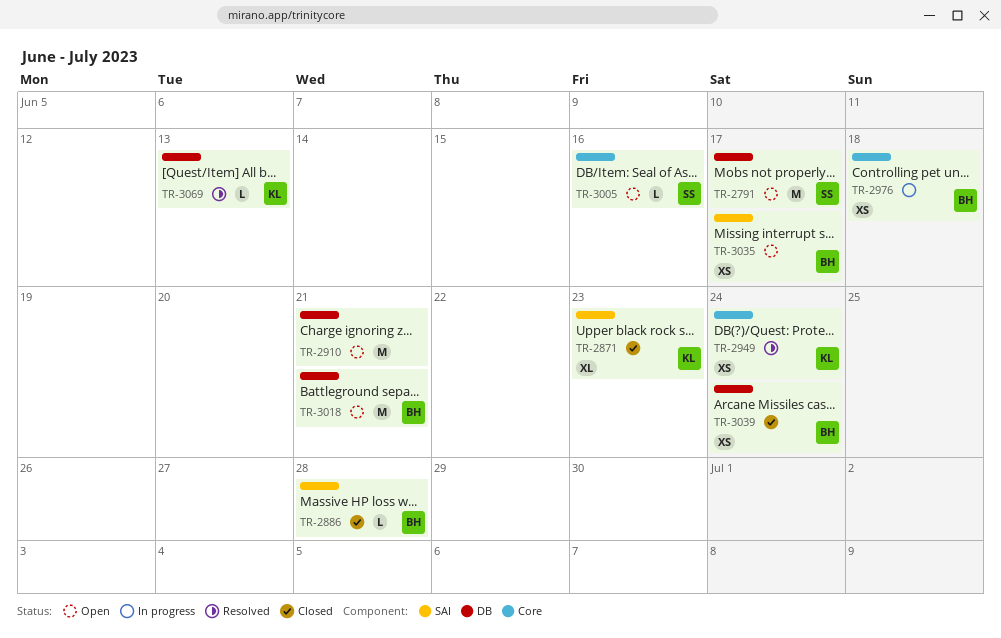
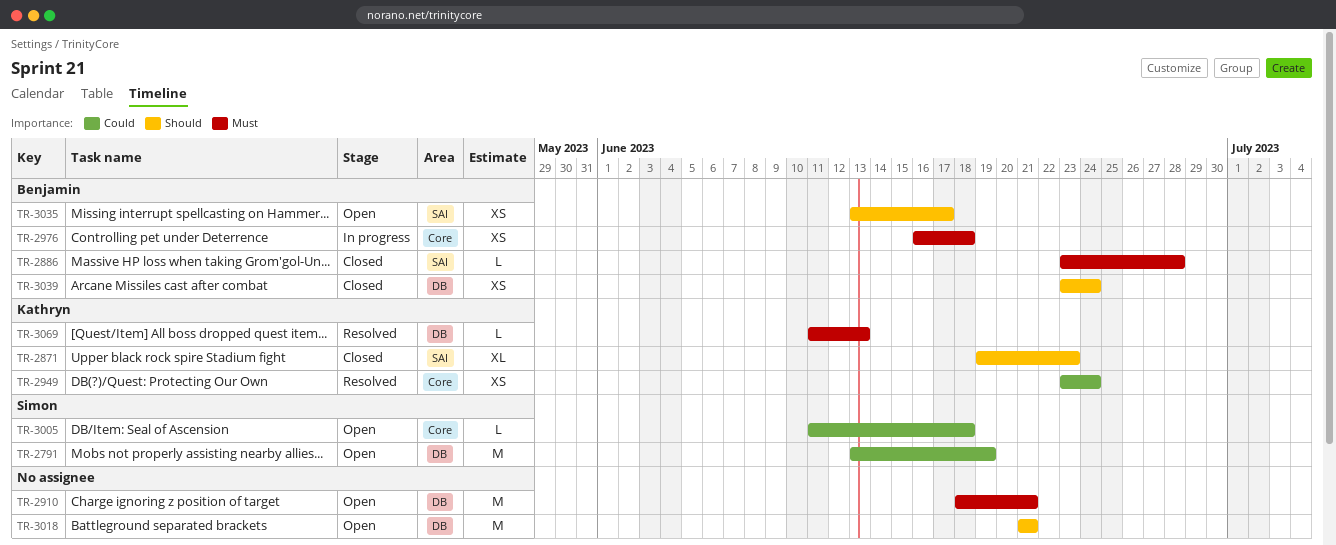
TR-2791, due: Jun 17 -> Jun 19
TR-3005, due: Jun 16 -> Jun 18
TR-3018, owner: Benjamin -> none

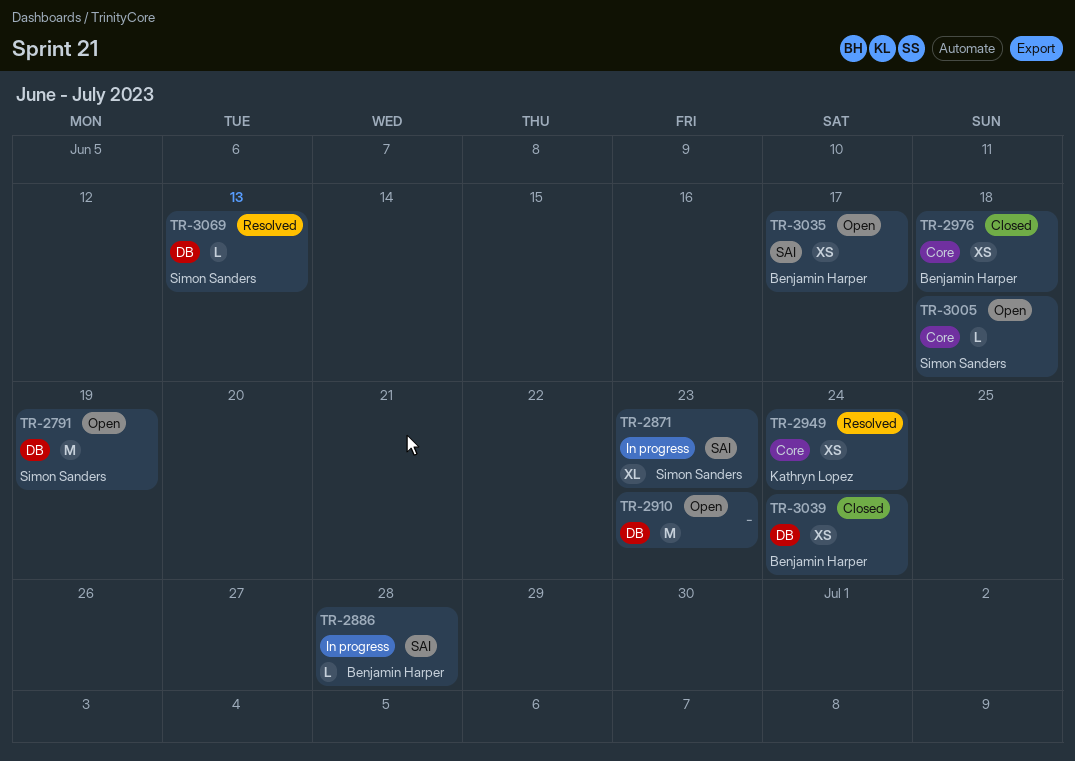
TR-2871, status: Closed -> In progress
TR-2871, owner: Kathryn Lopez -> Simon Sanders
TR-2886, status: Closed -> In progress
TR-2910, due: Jun 21 -> Jun 23
TR-2976, status: In progress -> Closed
TR-3018: present -> none
TR-3069, owner: Kathryn Lopez -> Simon Sanders

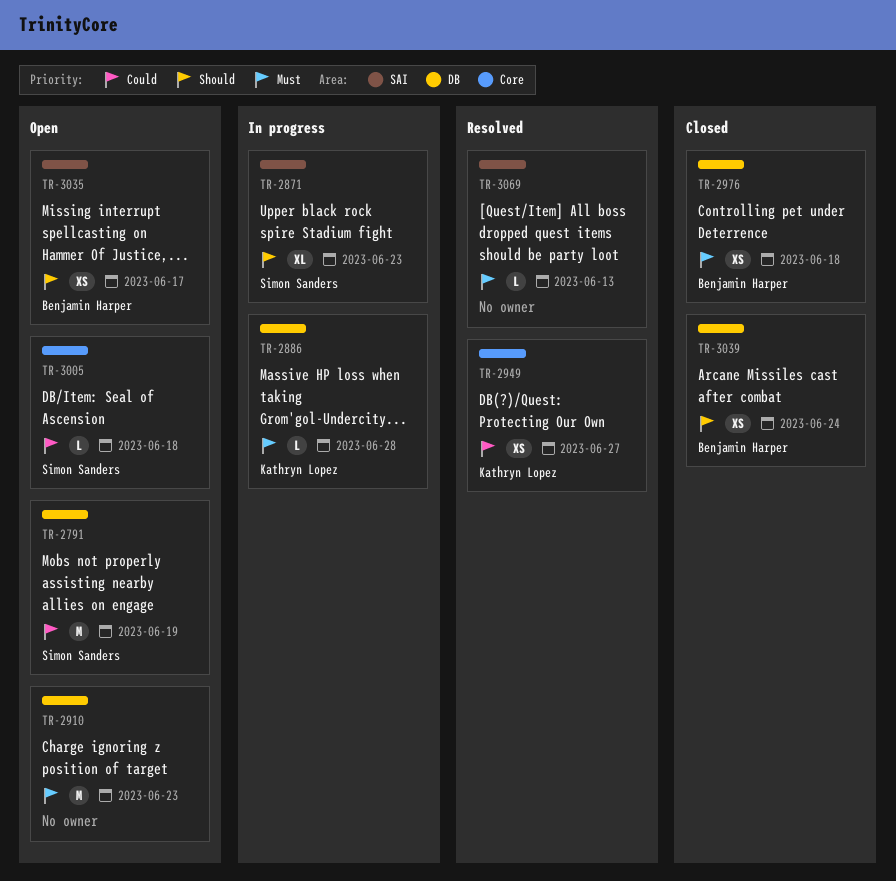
TR-2886, owner: Benjamin Harper -> Kathryn Lopez
TR-2886, label: SAI -> DB
TR-2949, due: Jun 24 -> Jun 27
TR-2976, label: Core -> DB
TR-3069, owner: Simon Sanders -> none
TR-3069, label: DB -> SAI

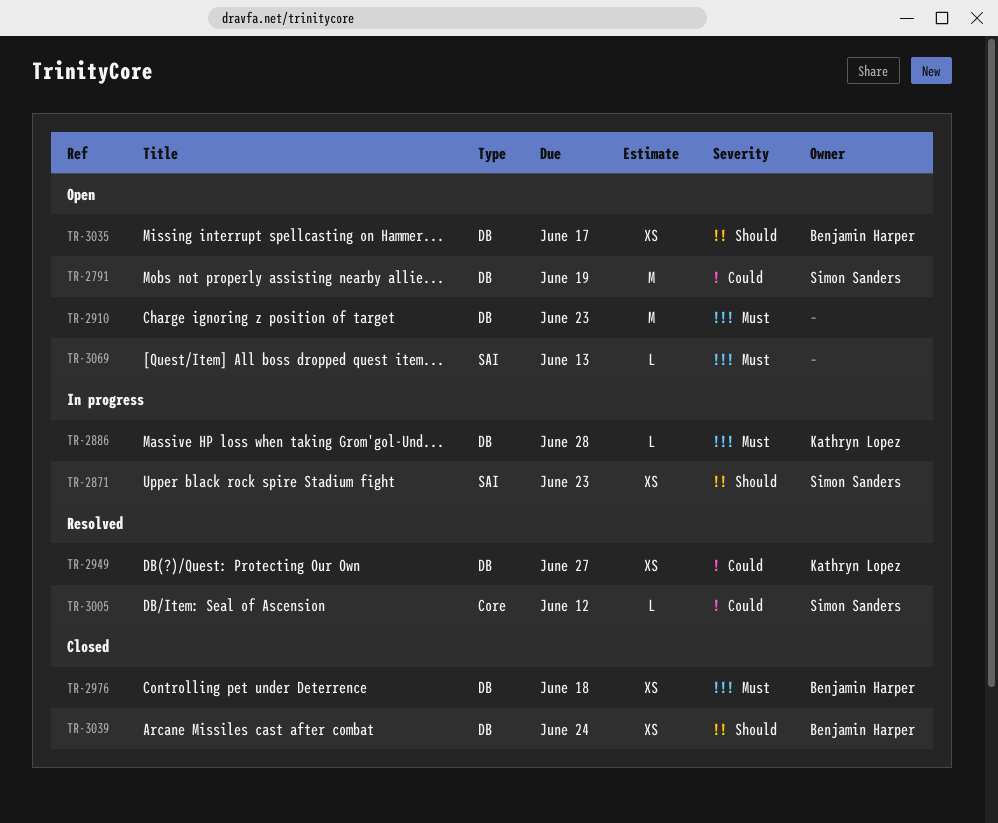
TR-2871, estimate: XL -> XS
TR-2949, label: Core -> DB
TR-3005, status: Open -> Resolved
TR-3005, due: Jun 18 -> Jun 12
TR-3035, label: SAI -> DB
TR-3069, status: Resolved -> Open

